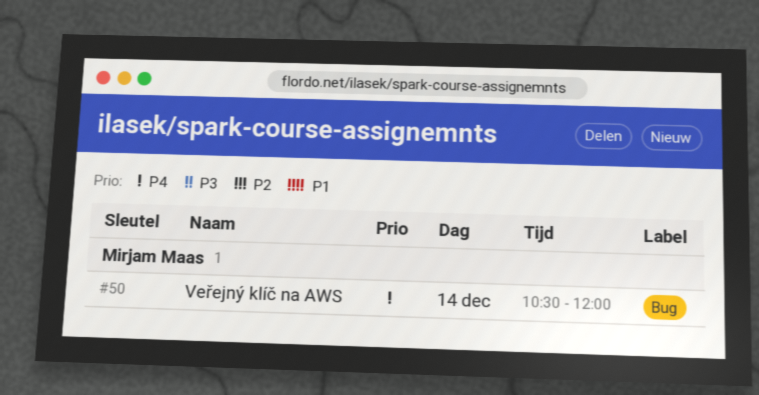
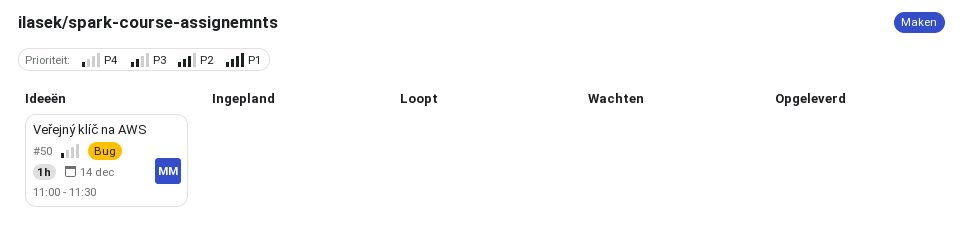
#50, begins: 10:30 -> 11:00
#50, ends: 12:00 -> 11:30

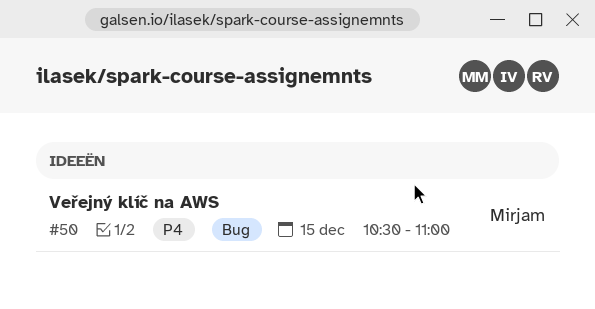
#50, day: Dec 14 -> Dec 15
#50, begins: 11:00 -> 10:30
#50, ends: 11:30 -> 11:00

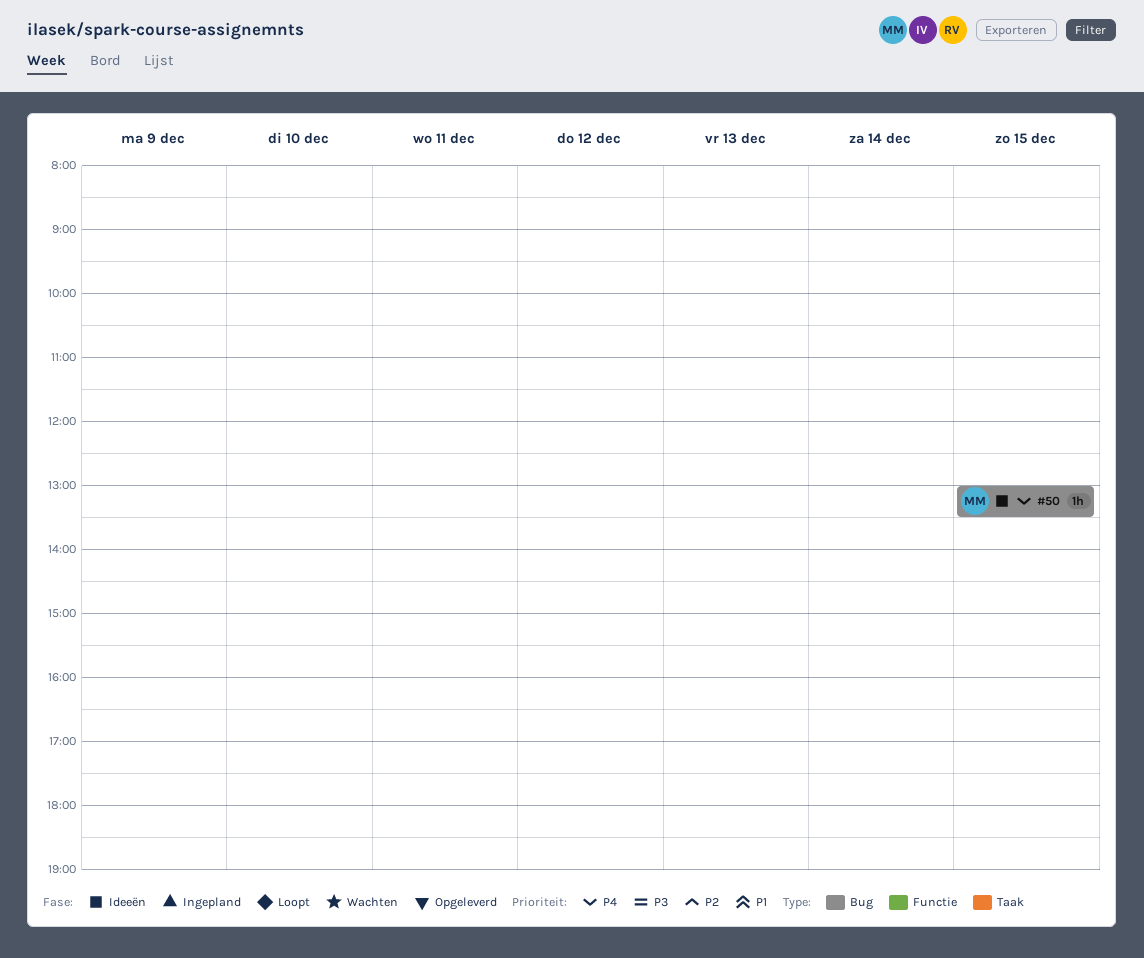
#50, begins: 10:30 -> 13:00
#50, ends: 11:00 -> 13:30

